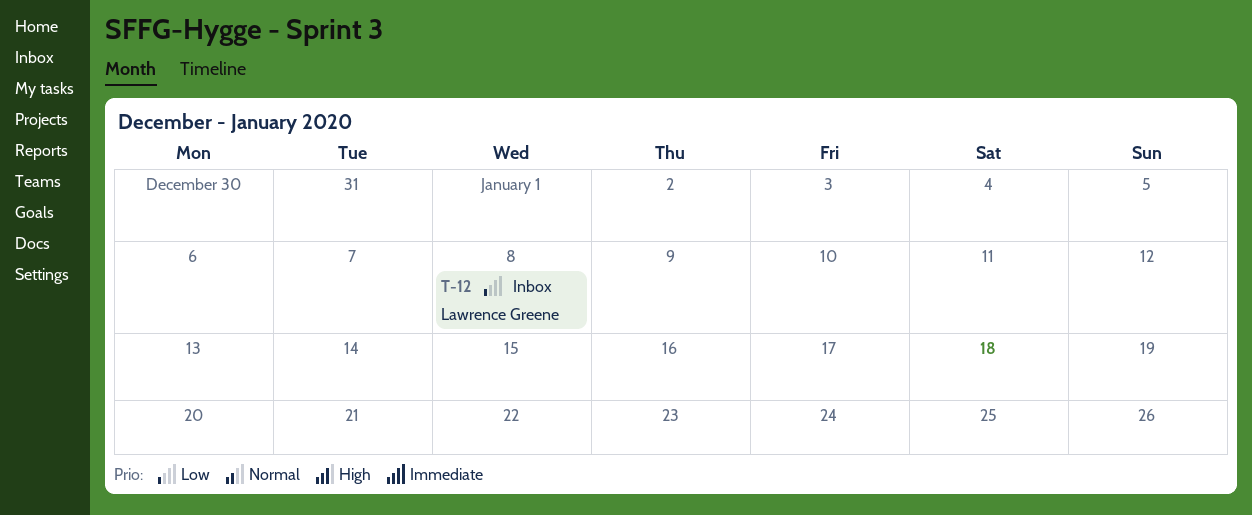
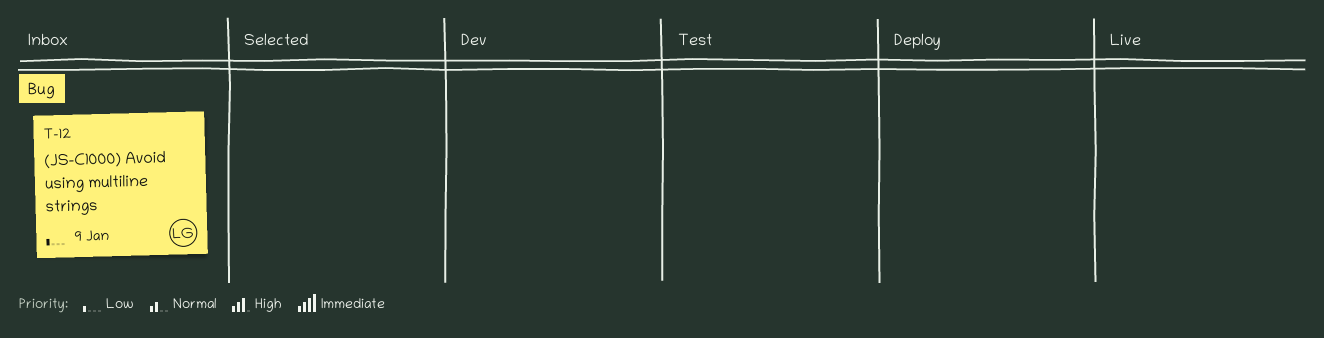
T-12, due: Jan 8 -> Jan 9

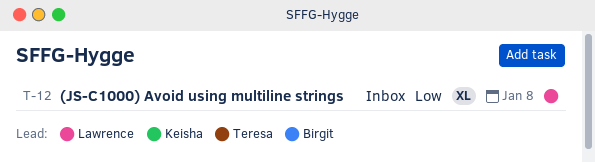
T-12, due: Jan 9 -> Jan 8

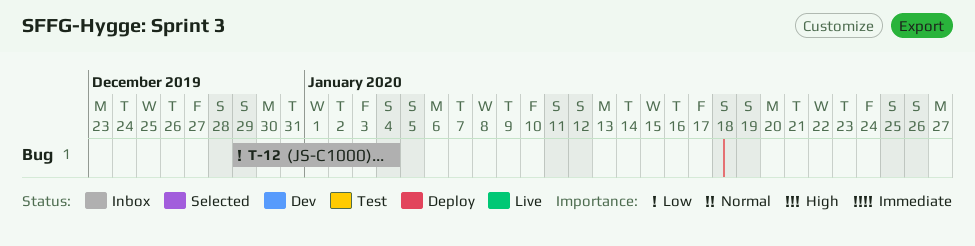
T-12, due: Jan 8 -> Jan 4

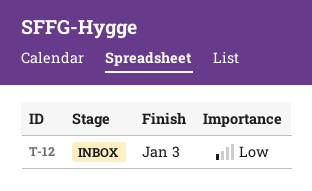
T-12, due: Jan 4 -> Jan 3

